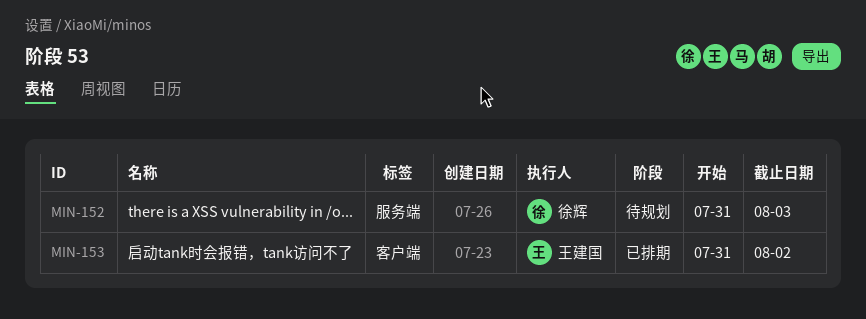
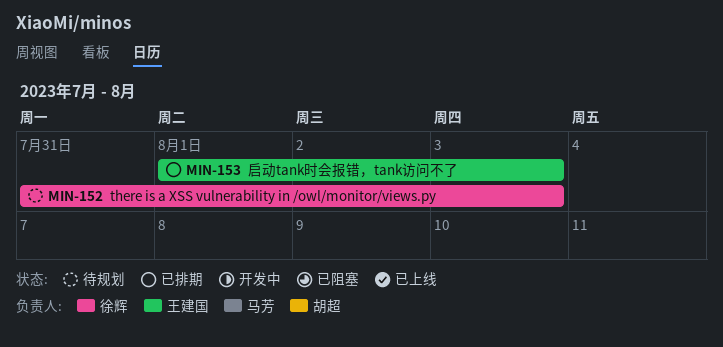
MIN-153, start: Jul 31 -> Aug 1
MIN-153, due: Aug 2 -> Aug 3

